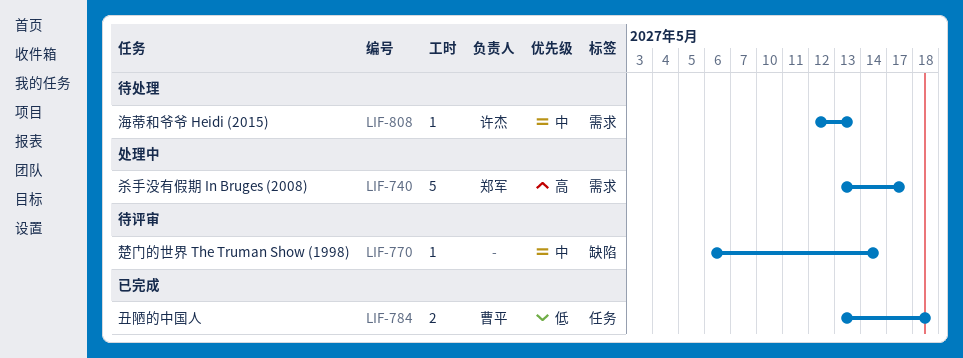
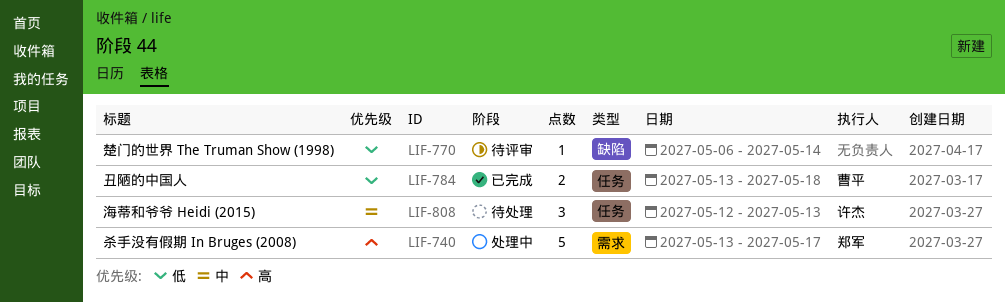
LIF-770, priority: 中 -> 低
LIF-808, label: 需求 -> 任务
LIF-808, estimate: 1 -> 3

